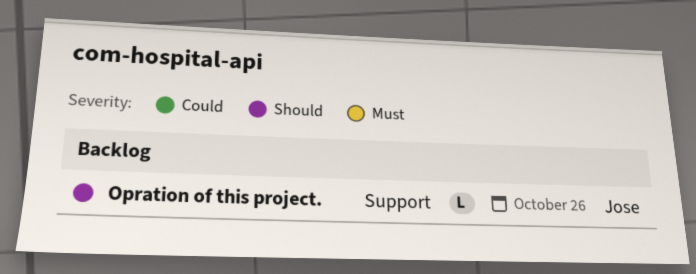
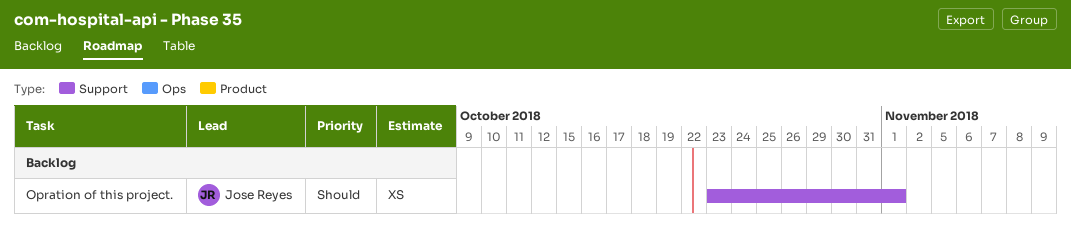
Opration of this project., estimate: L -> XS
Opration of this project., due: Oct 26 -> Nov 1

